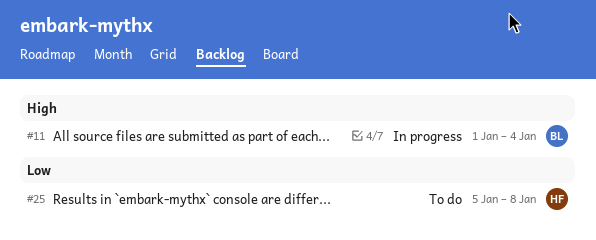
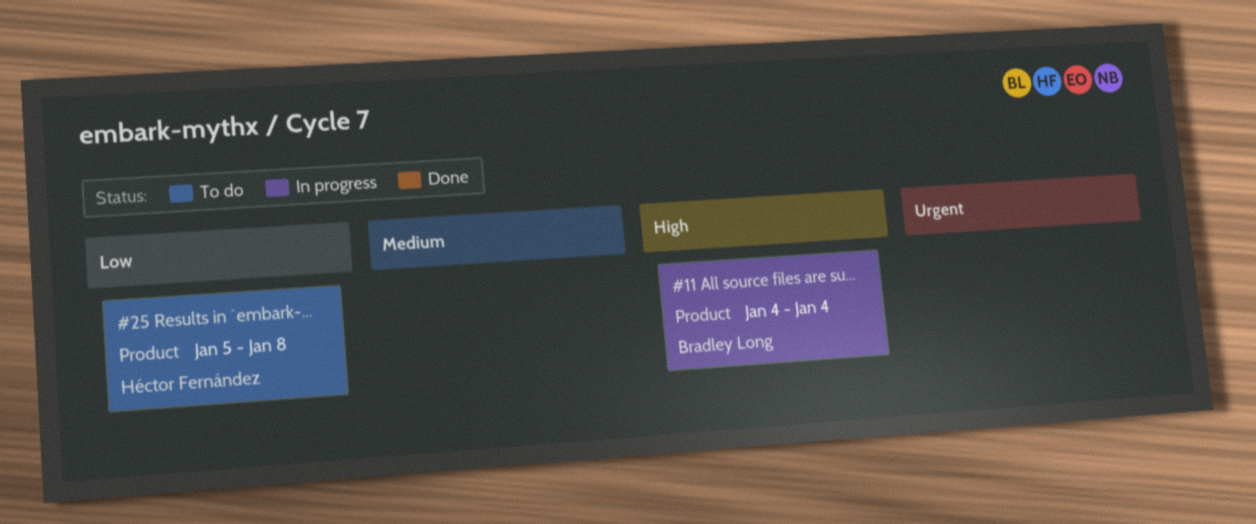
#11, start: Jan 1 -> Jan 4

